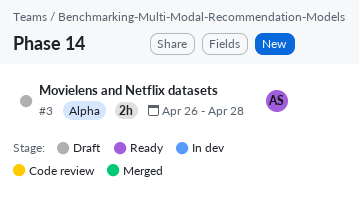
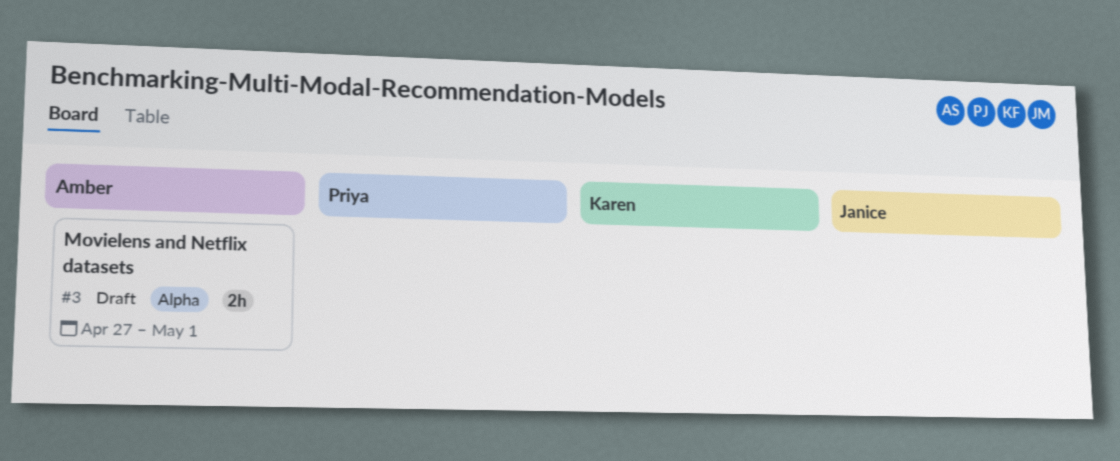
#3, start: Apr 26 -> Apr 27
#3, due: Apr 28 -> May 1

